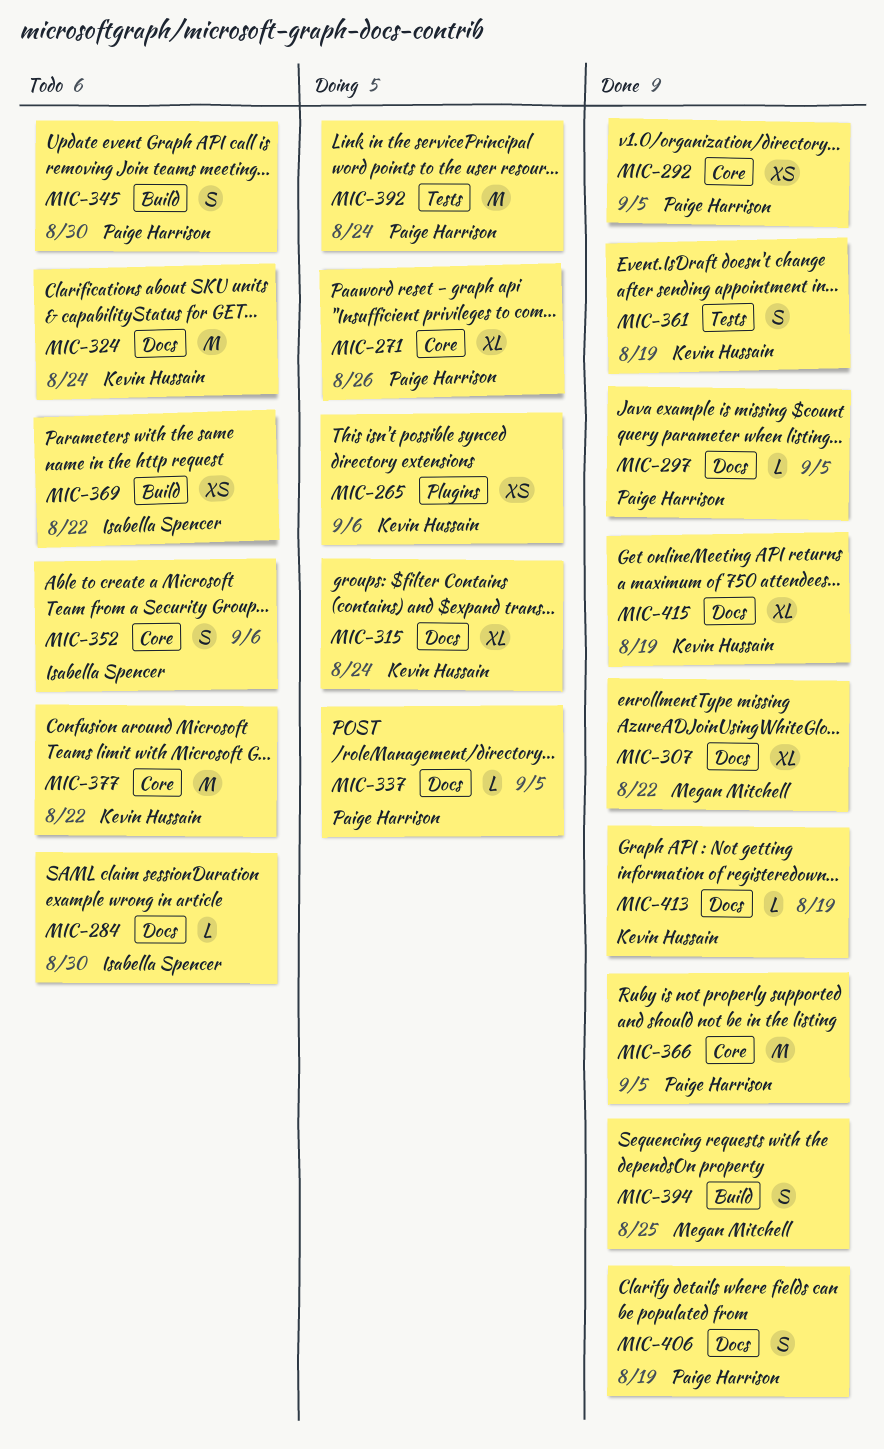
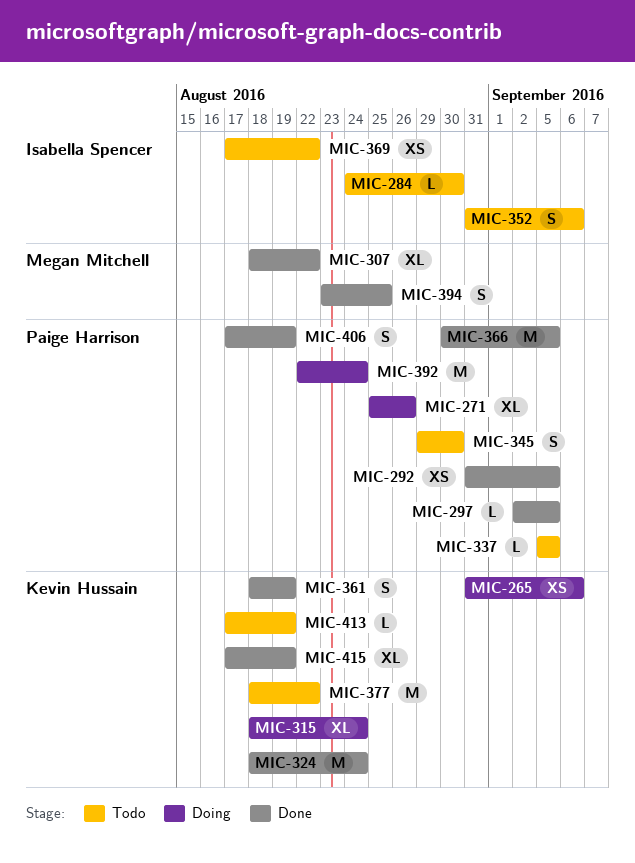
MIC-324, status: Todo -> Done
MIC-337, status: Doing -> Todo
MIC-413, status: Done -> Todo

